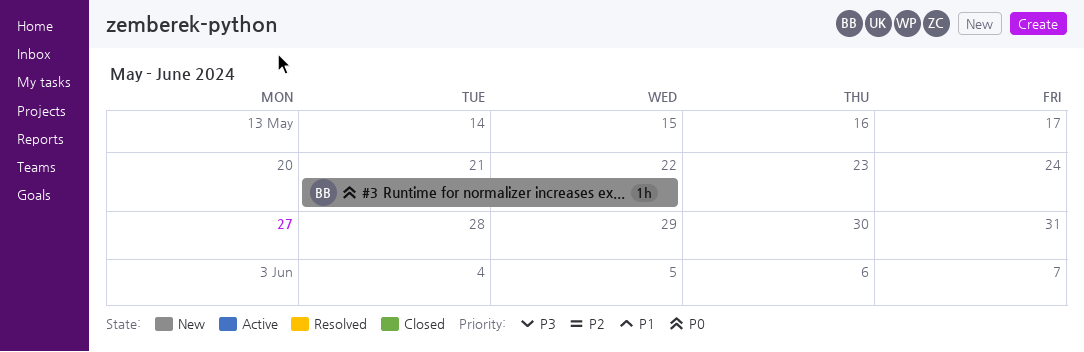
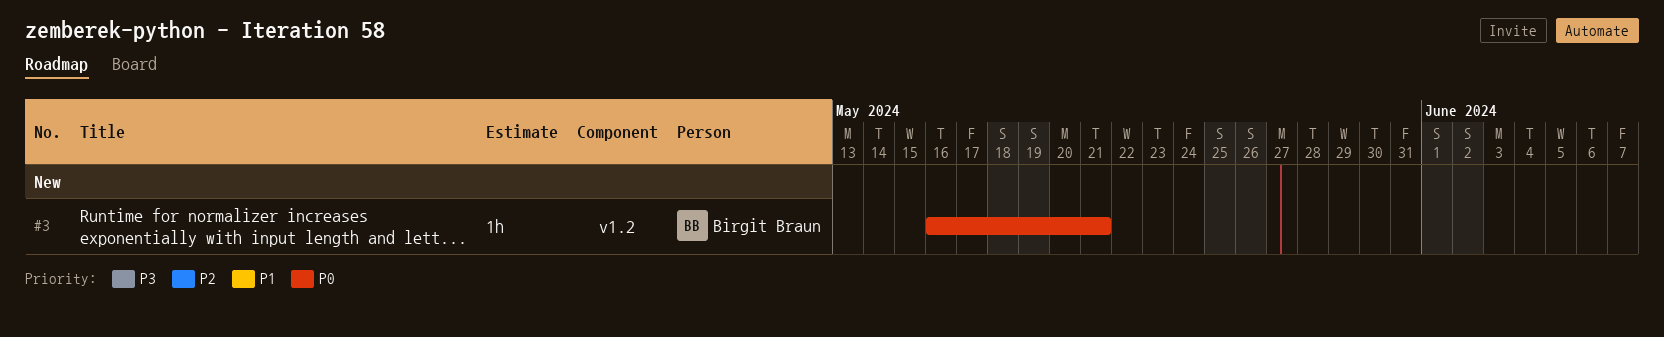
#3, start: May 21 -> May 16
#3, due: May 22 -> May 21

